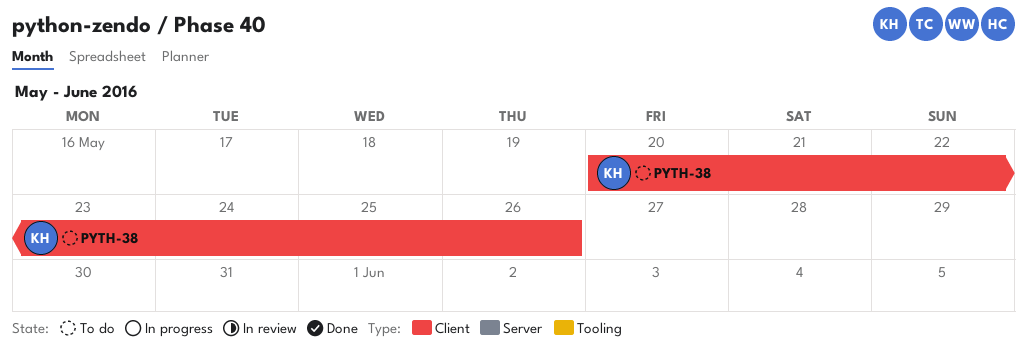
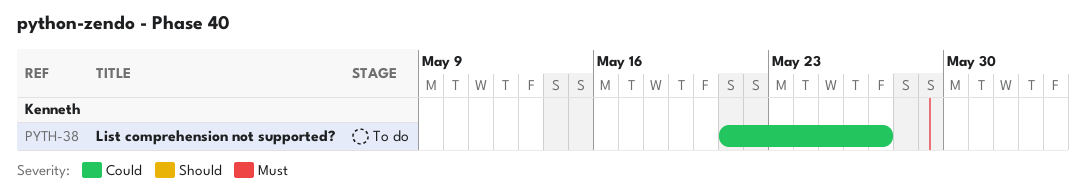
PYTH-38, start: May 20 -> May 21
PYTH-38, due: May 26 -> May 27

